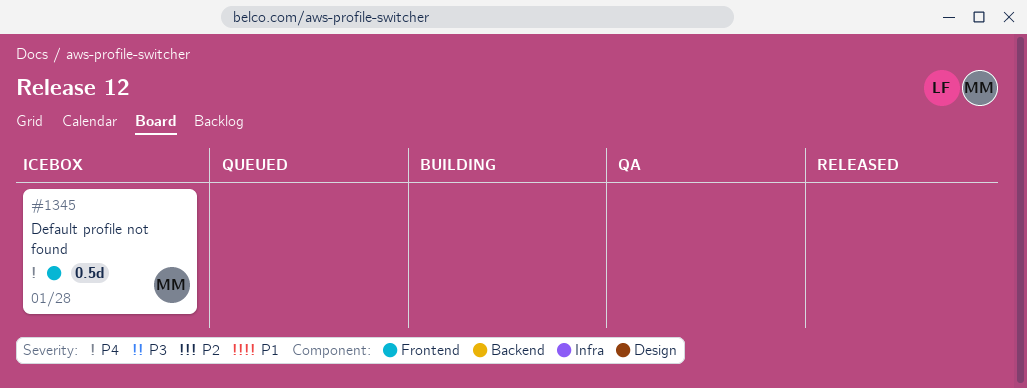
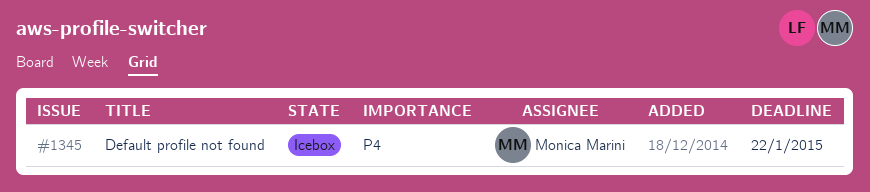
#1345, due: Jan 28 -> Jan 22

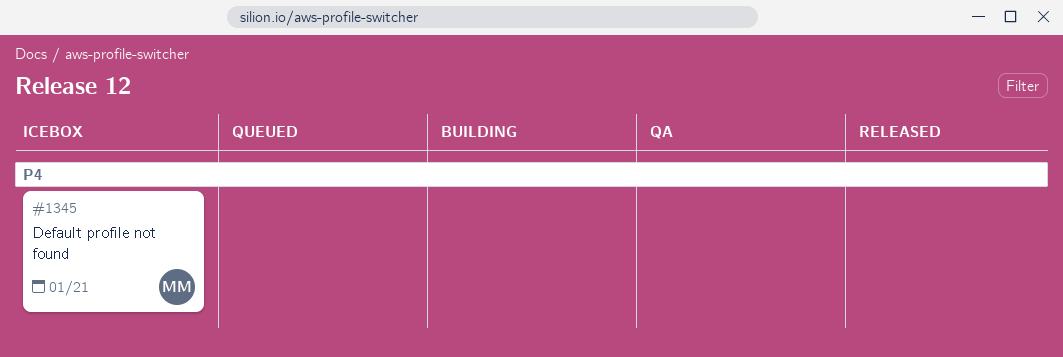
#1345, due: Jan 22 -> Jan 21

